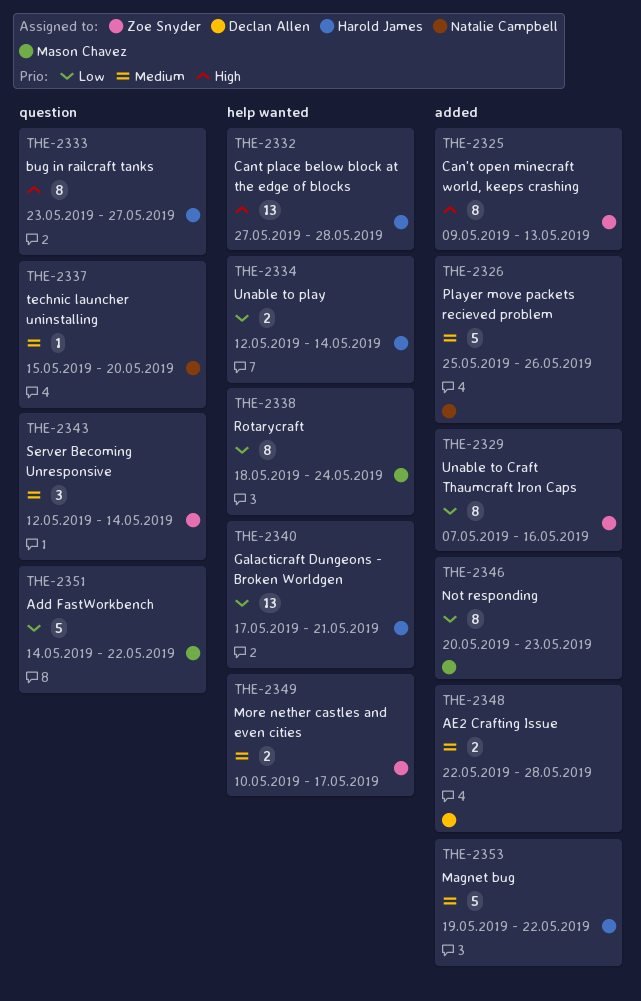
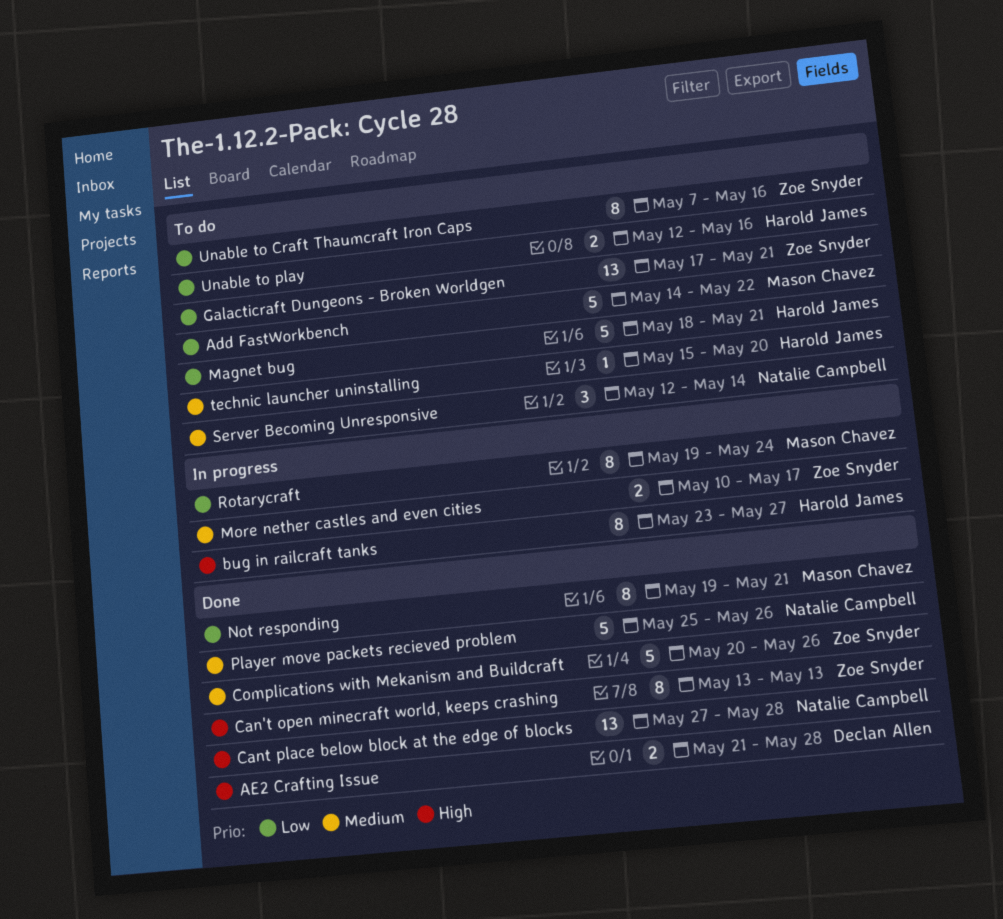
AE2 Crafting Issue, priority: Medium -> High
AE2 Crafting Issue, start: May 22 -> May 21
Can't open minecraft world, keeps crashing, start: May 9 -> May 13
Cant place below block at the edge of blocks, owner: Harold James -> Natalie Campbell
Complications with Mekanism and Buildcraft: none -> present
Galacticraft Dungeons - Broken Worldgen, owner: Harold James -> Zoe Snyder
Magnet bug, priority: Medium -> Low
Magnet bug, start: May 19 -> May 18
Magnet bug, due: May 22 -> May 21
Not responding, start: May 20 -> May 19
Not responding, due: May 23 -> May 21
Rotarycraft, start: May 18 -> May 19
Server Becoming Unresponsive, owner: Zoe Snyder -> Natalie Campbell
technic launcher uninstalling, owner: Natalie Campbell -> Harold James
Unable to play, due: May 14 -> May 16

